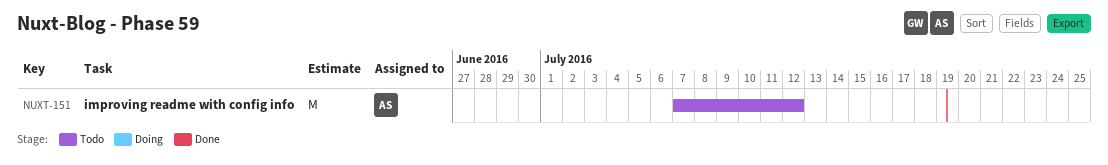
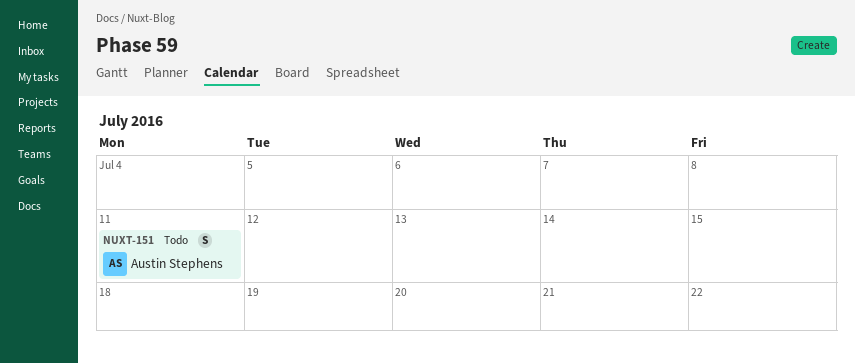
NUXT-151, estimate: M -> S
NUXT-151, due: Jul 12 -> Jul 11

